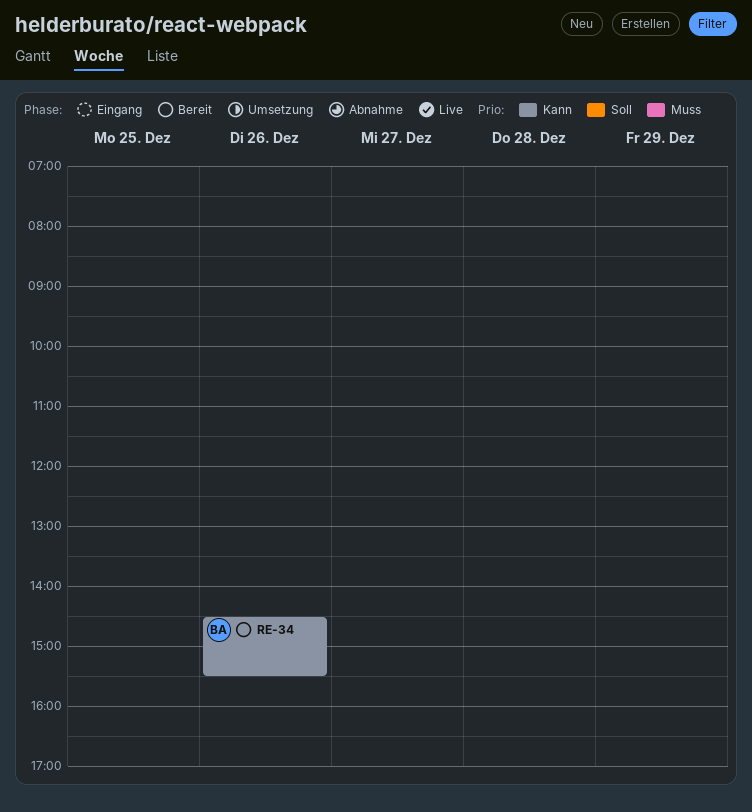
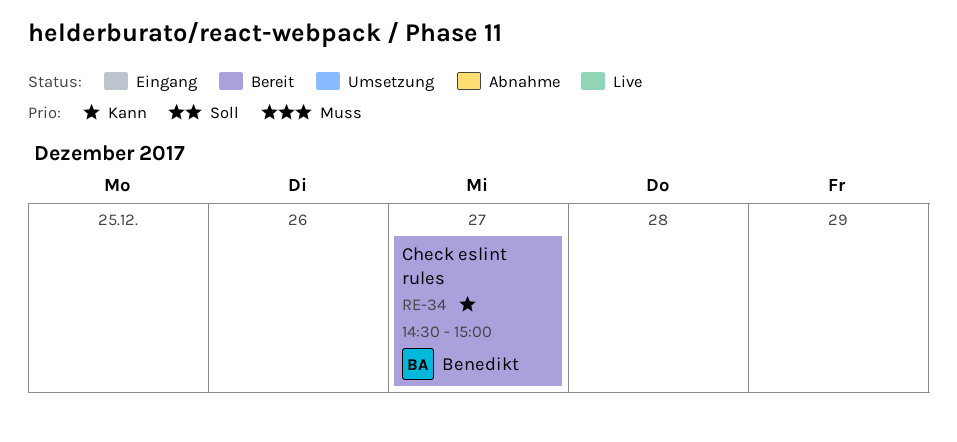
RE-34, day: Dec 26 -> Dec 27
RE-34, ends: 15:30 -> 15:00

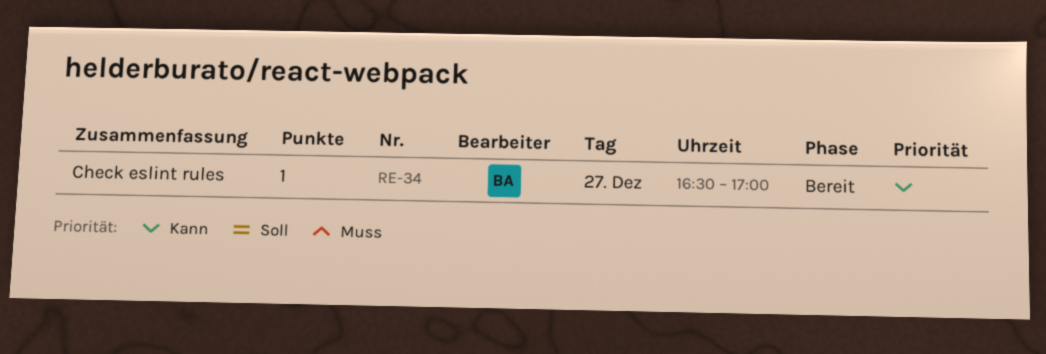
RE-34, begins: 14:30 -> 16:30
RE-34, ends: 15:00 -> 17:00

